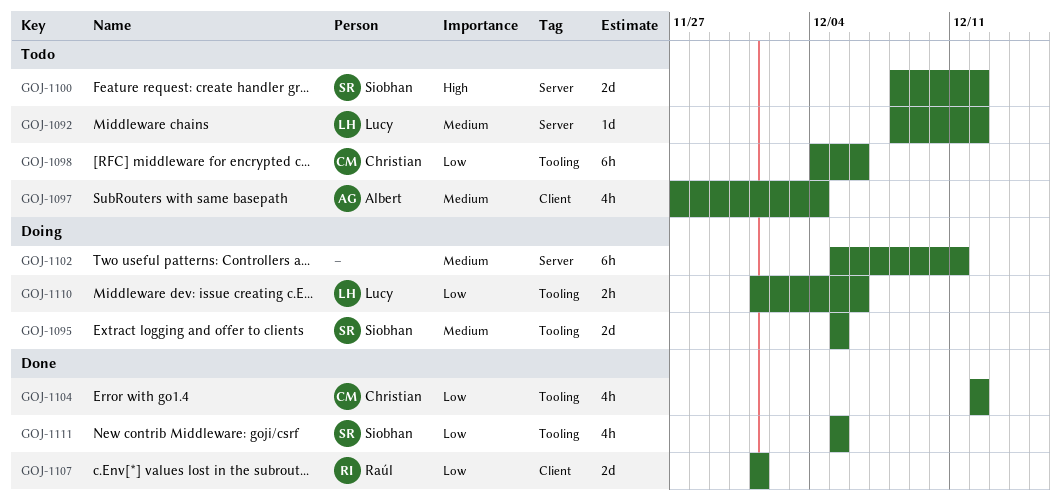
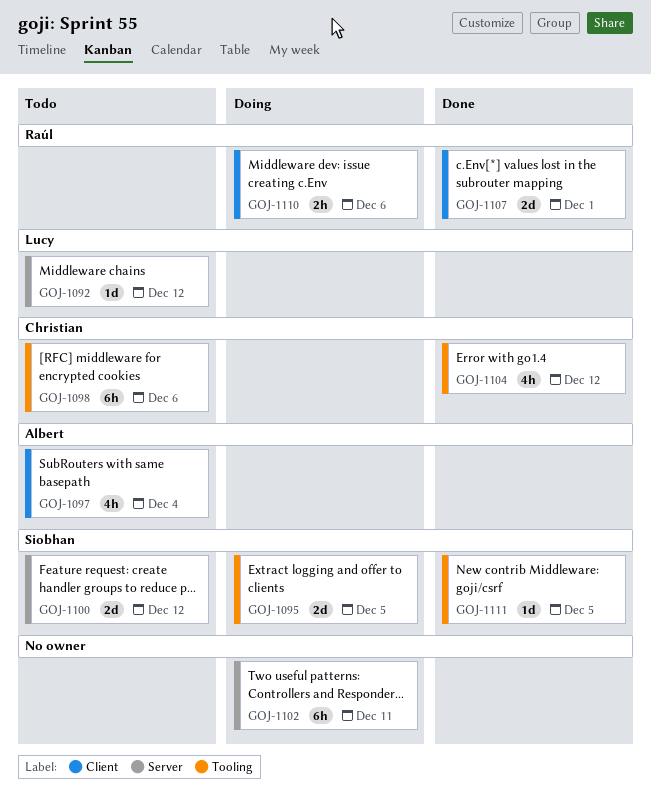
GOJ-1110, owner: Lucy -> Raúl
GOJ-1110, label: Tooling -> Client
GOJ-1111, estimate: 4h -> 1d

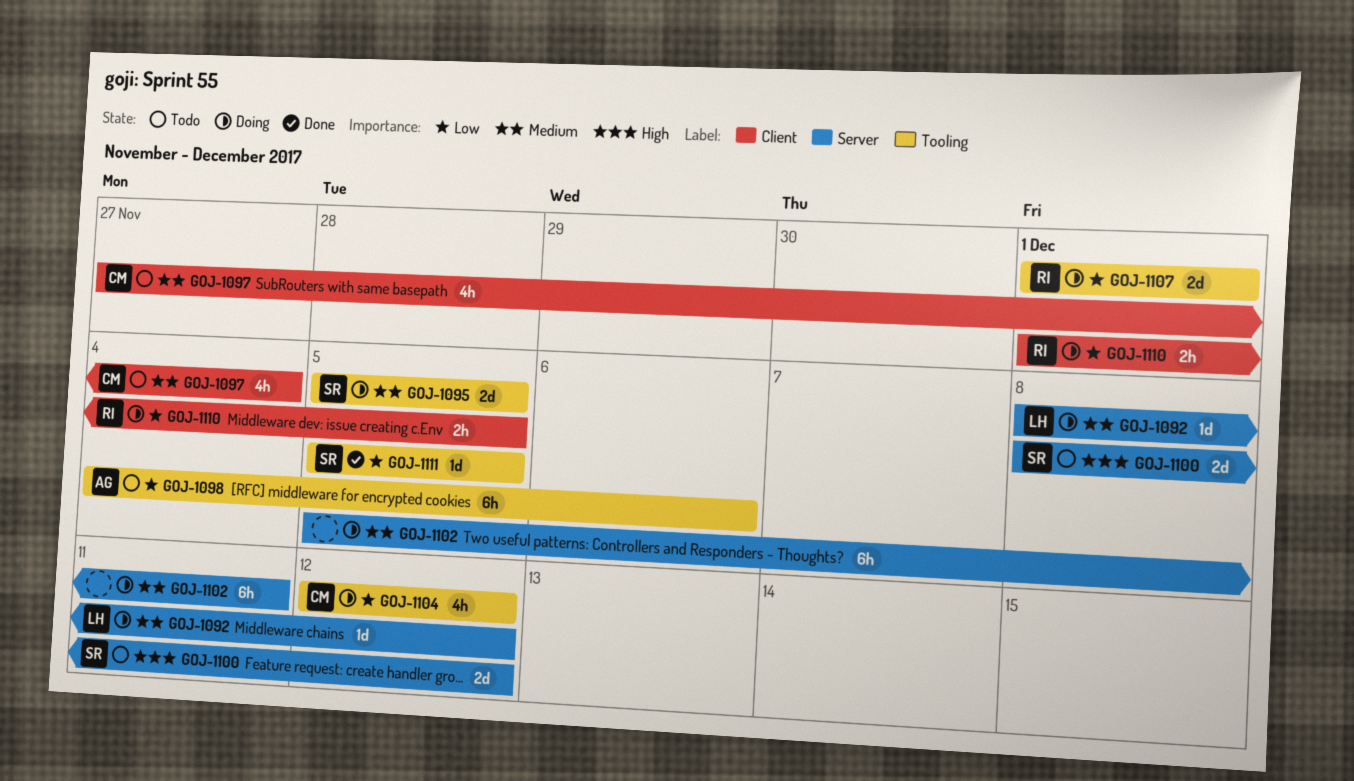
GOJ-1092, status: Todo -> Doing
GOJ-1097, owner: Albert -> Christian
GOJ-1098, owner: Christian -> Albert
GOJ-1104, status: Done -> Doing
GOJ-1107, status: Done -> Doing
GOJ-1107, label: Client -> Tooling
GOJ-1110, due: Dec 6 -> Dec 5

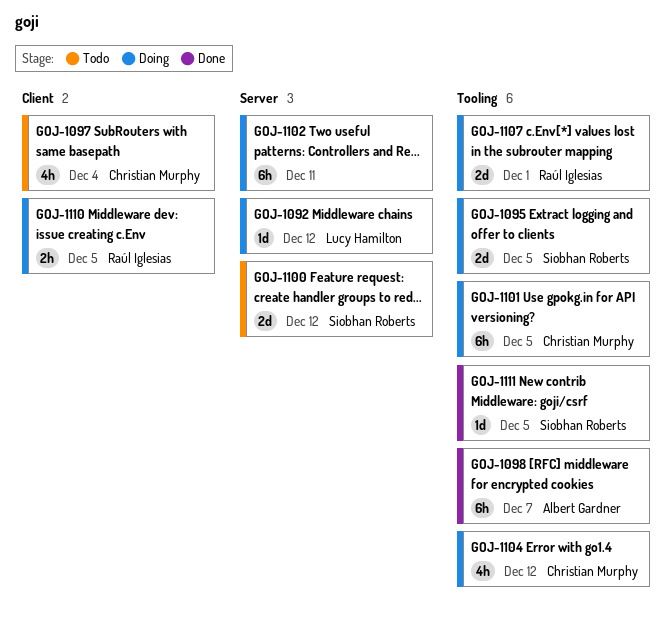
GOJ-1098, status: Todo -> Done
GOJ-1098, due: Dec 6 -> Dec 7
GOJ-1101: none -> present

